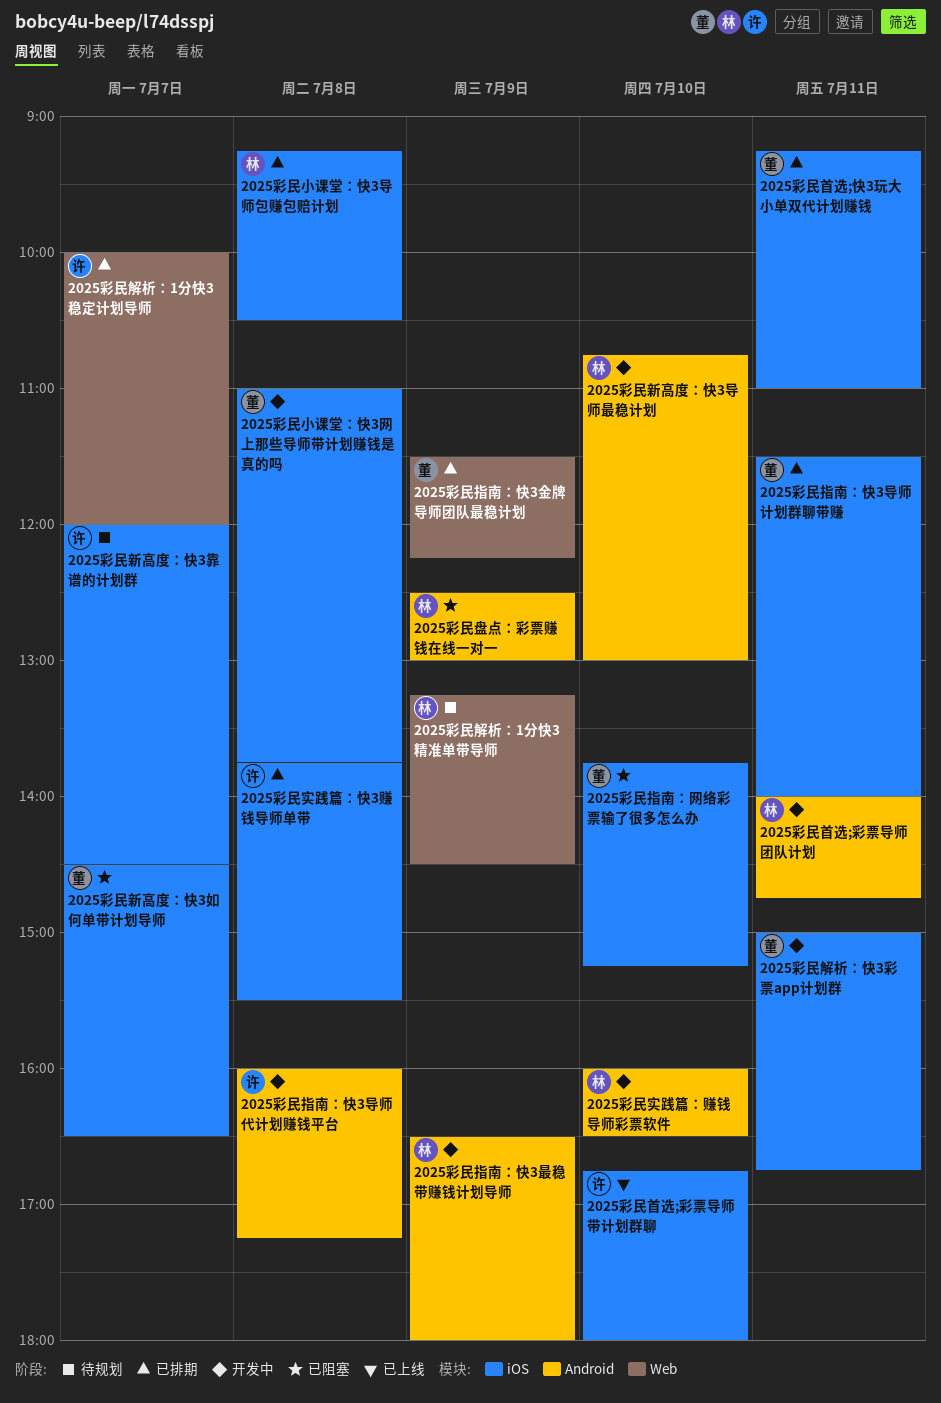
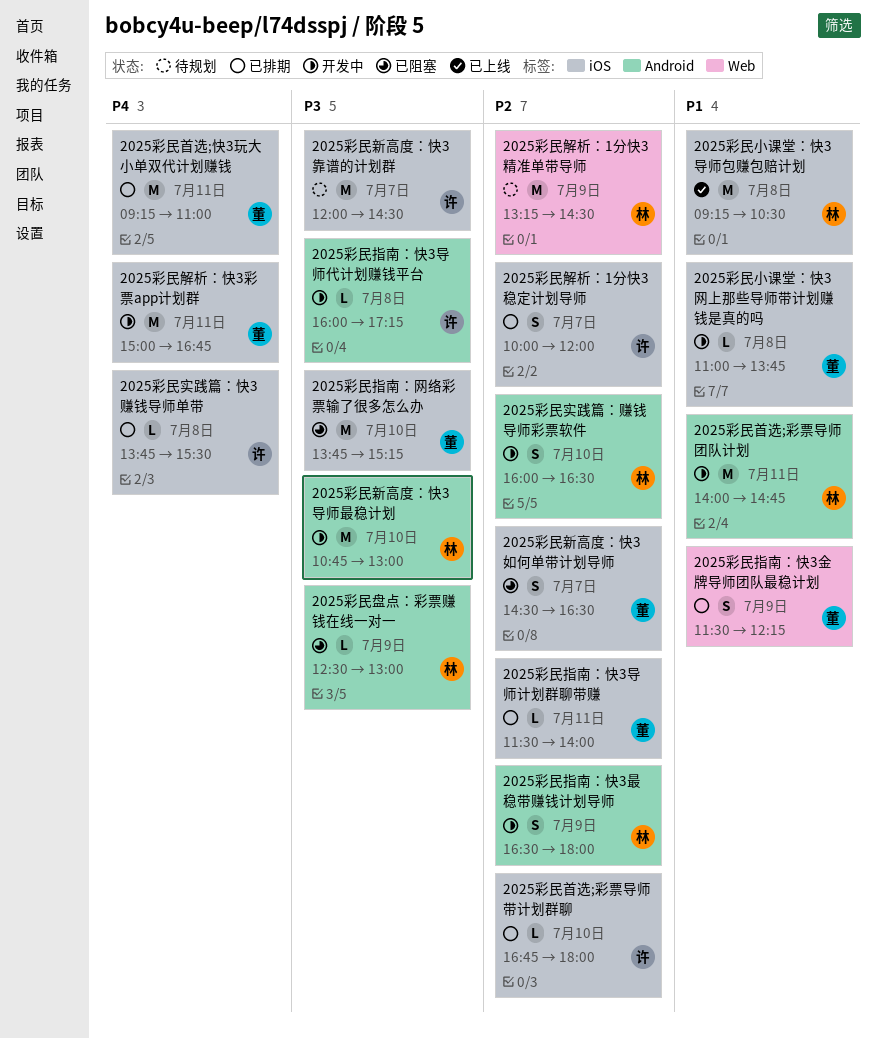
2025彩民小课堂：快3导师包赚包赔计划, status: 已排期 -> 已上线
2025彩民解析：1分快3稳定计划导师, label: Web -> iOS
2025彩民首选;彩票导师带计划群聊, status: 已上线 -> 已排期

